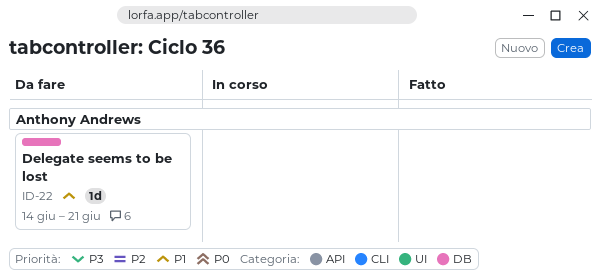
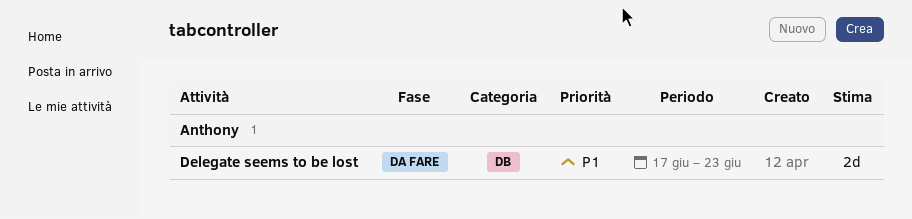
Delegate seems to be lost, estimate: 1d -> 2d
Delegate seems to be lost, start: Jun 14 -> Jun 17
Delegate seems to be lost, due: Jun 21 -> Jun 23

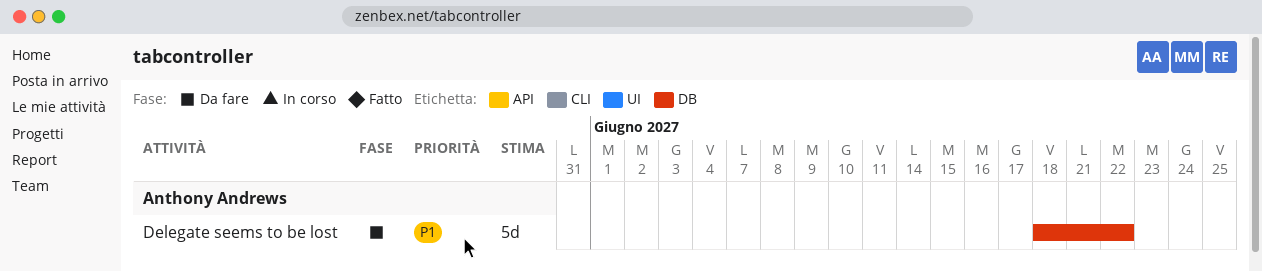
Delegate seems to be lost, estimate: 2d -> 5d
Delegate seems to be lost, start: Jun 17 -> Jun 18
Delegate seems to be lost, due: Jun 23 -> Jun 22

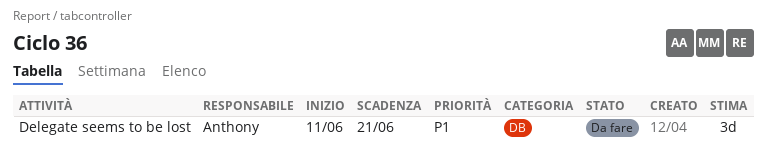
Delegate seems to be lost, estimate: 5d -> 3d
Delegate seems to be lost, start: Jun 18 -> Jun 11
Delegate seems to be lost, due: Jun 22 -> Jun 21

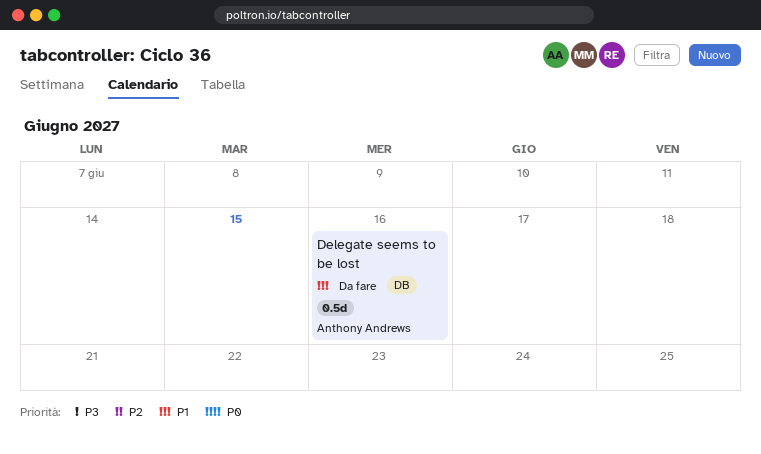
Delegate seems to be lost, estimate: 3d -> 0.5d
Delegate seems to be lost, due: Jun 21 -> Jun 16

